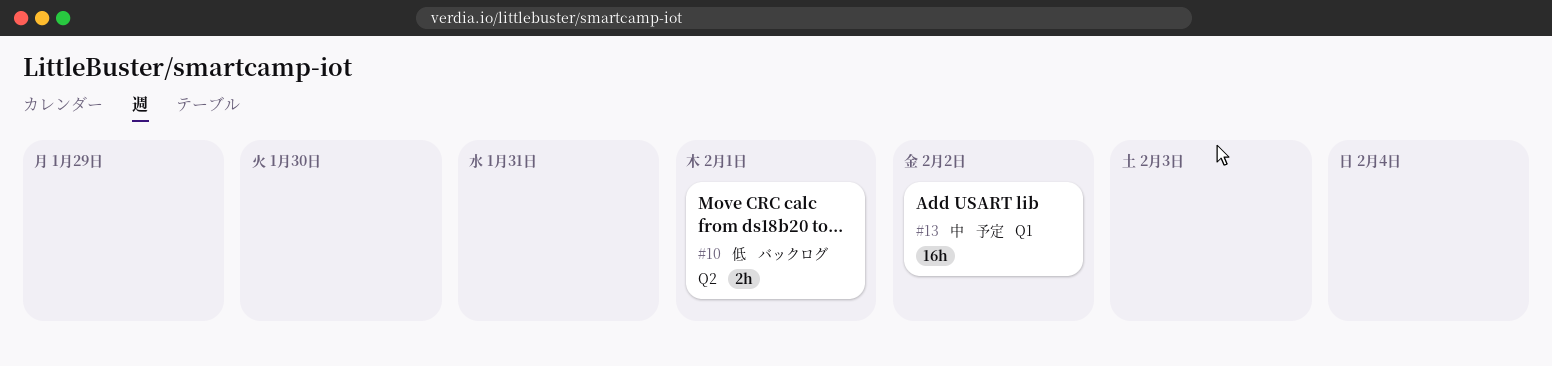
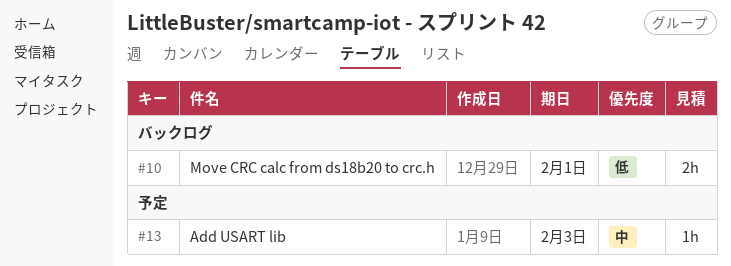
#13, estimate: 16h -> 1h
#13, due: Feb 2 -> Feb 3

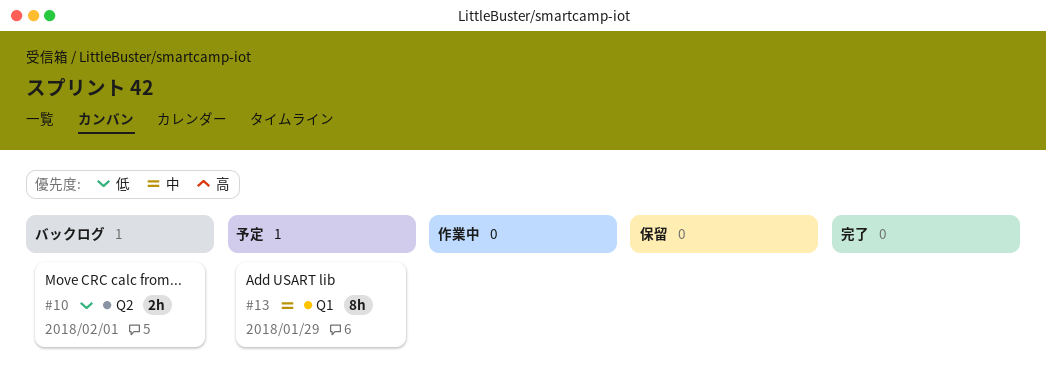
#13, estimate: 1h -> 8h
#13, due: Feb 3 -> Jan 29

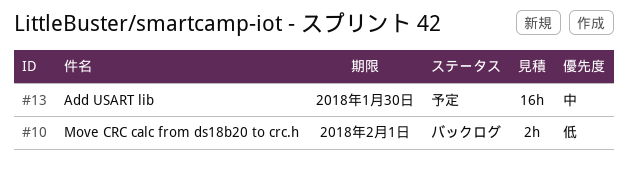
#13, estimate: 8h -> 16h
#13, due: Jan 29 -> Jan 30

